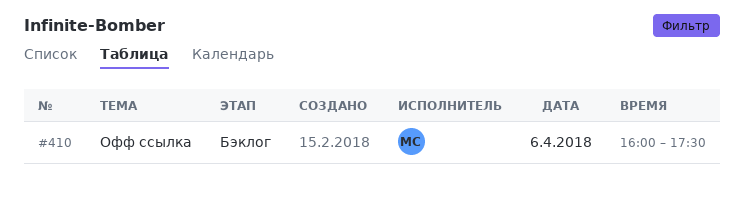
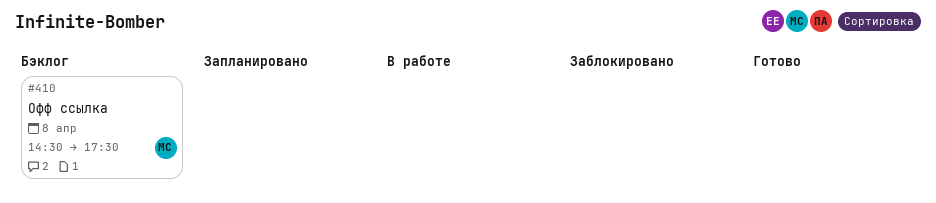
#410, day: Apr 6 -> Apr 8
#410, begins: 16:00 -> 14:30

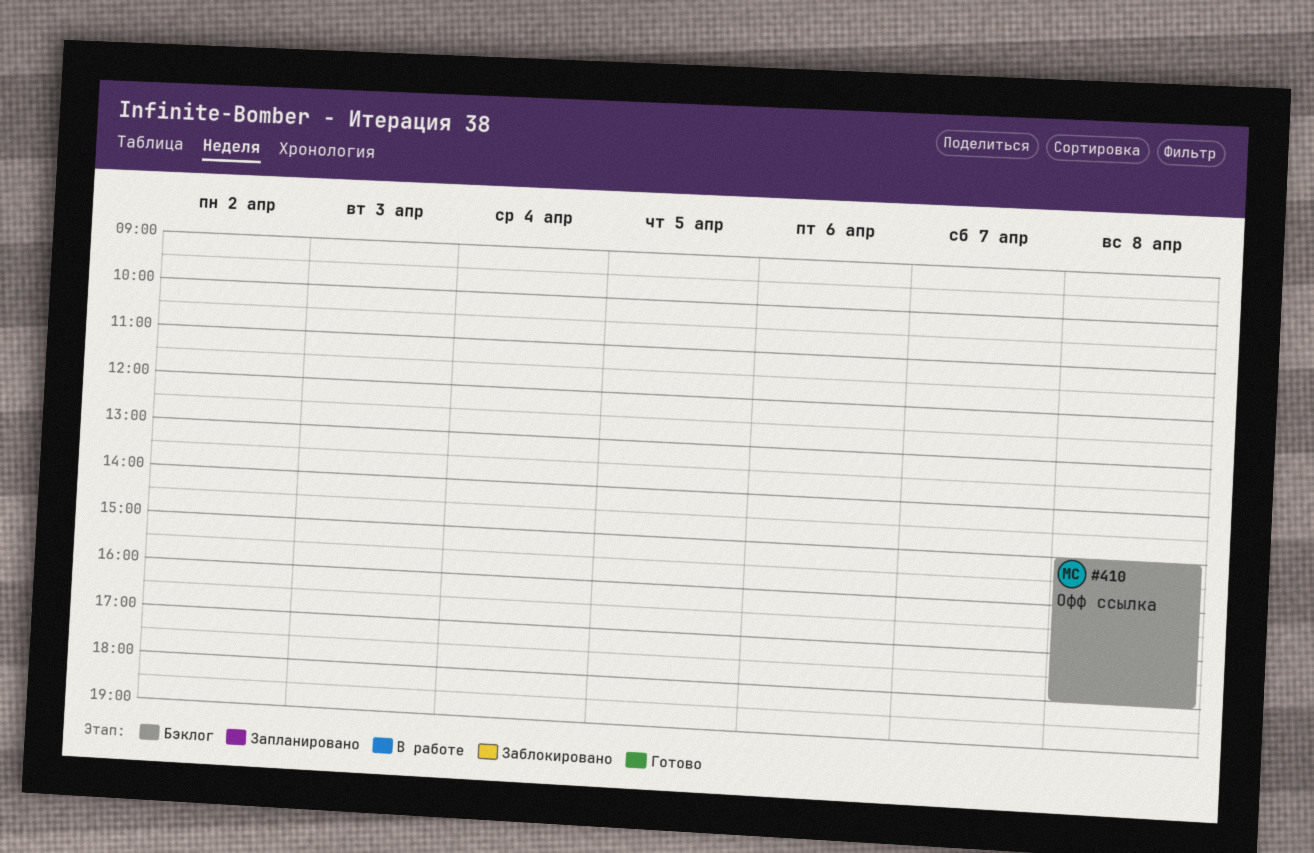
#410, begins: 14:30 -> 15:00
#410, ends: 17:30 -> 18:00

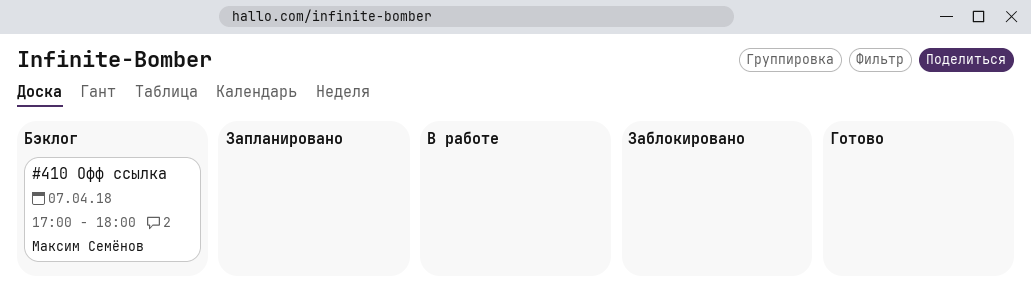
#410, day: Apr 8 -> Apr 7
#410, begins: 15:00 -> 17:00

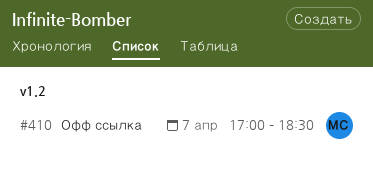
#410, ends: 18:00 -> 18:30

